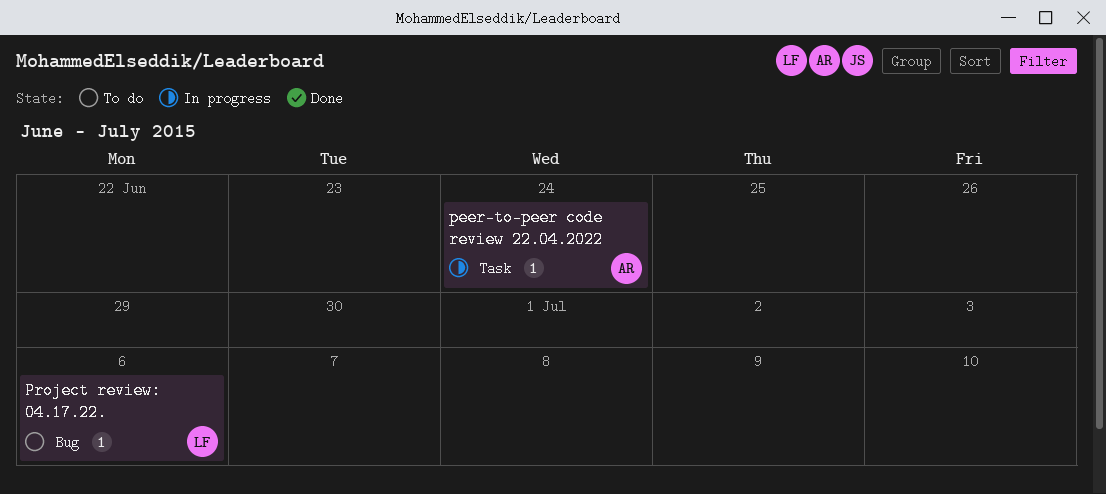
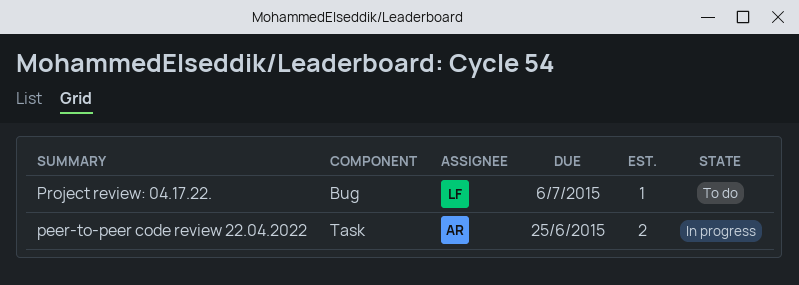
peer-to-peer code review 22.04.2022, estimate: 1 -> 2
peer-to-peer code review 22.04.2022, due: Jun 24 -> Jun 25

